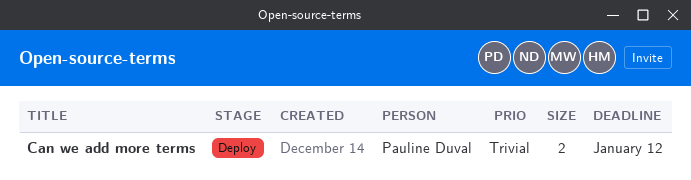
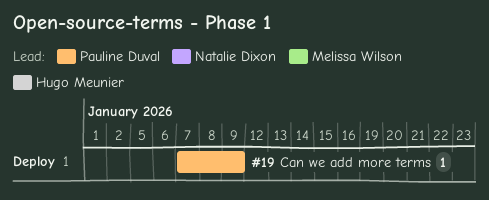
Can we add more terms, estimate: 2 -> 1
Can we add more terms, due: Jan 12 -> Jan 9

